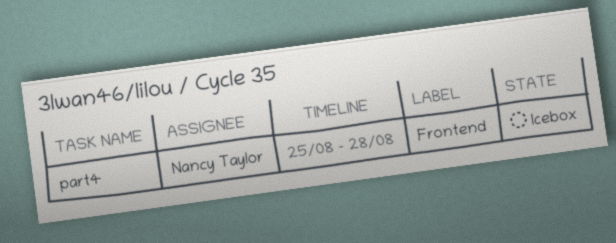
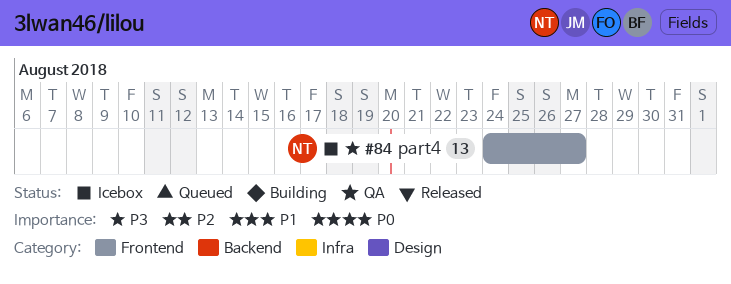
part4, start: Aug 25 -> Aug 24
part4, due: Aug 28 -> Aug 27

